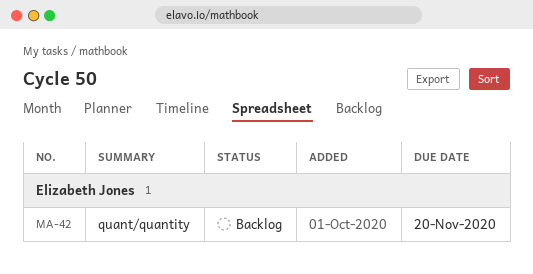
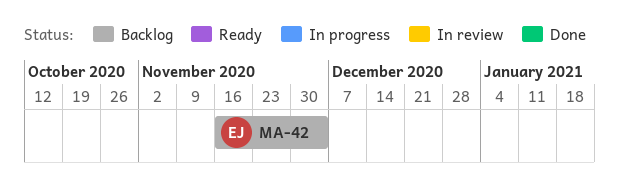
MA-42, due: Nov 20 -> Dec 4

